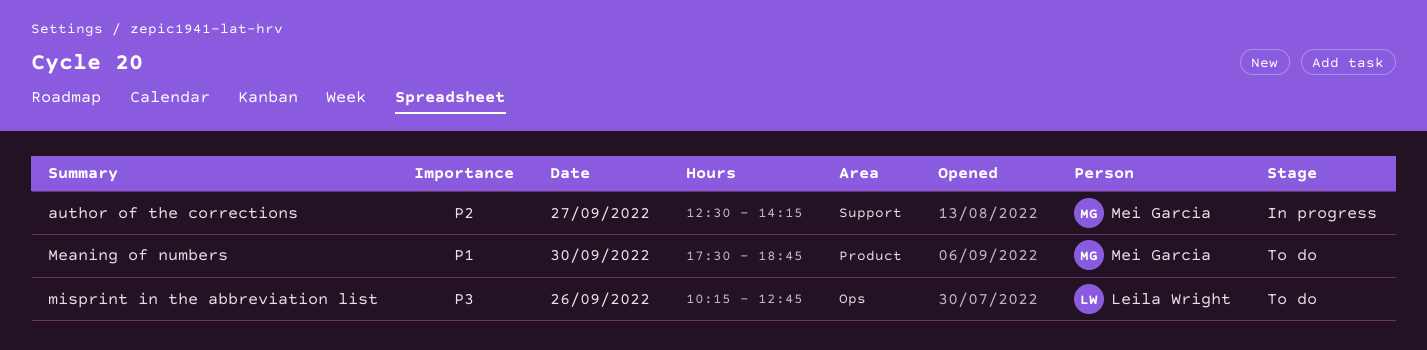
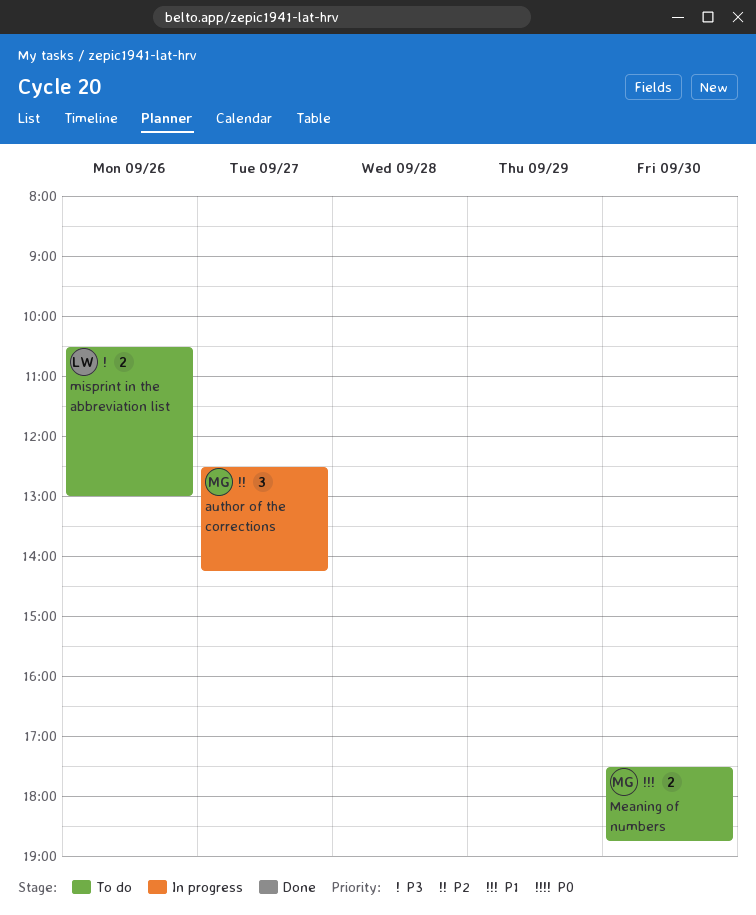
misprint in the abbreviation list, begins: 10:15 -> 10:30
misprint in the abbreviation list, ends: 12:45 -> 13:00

